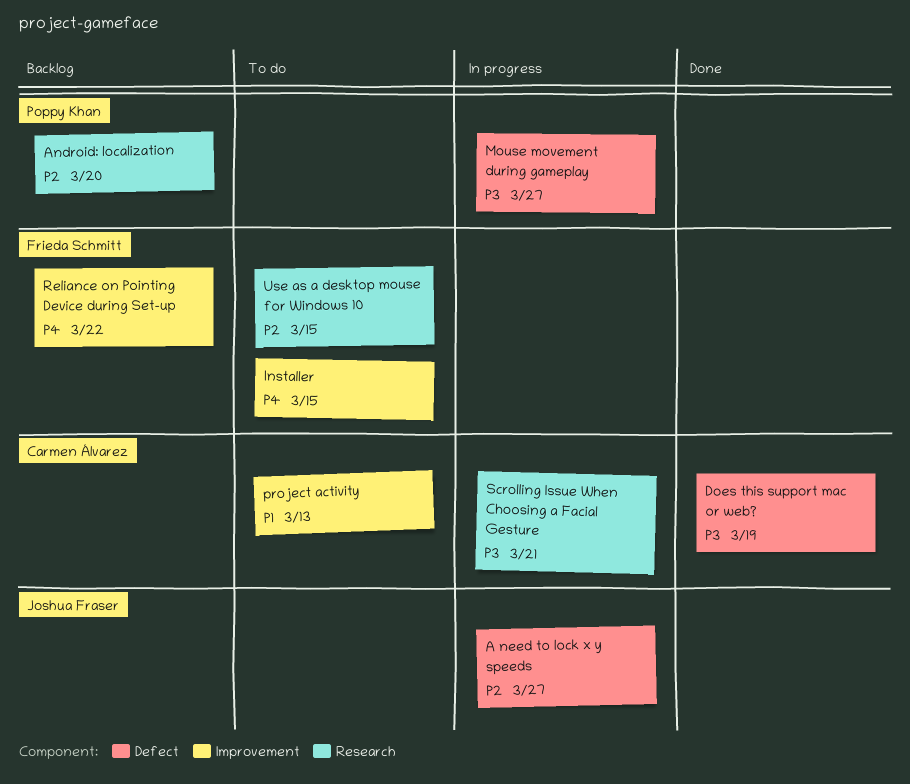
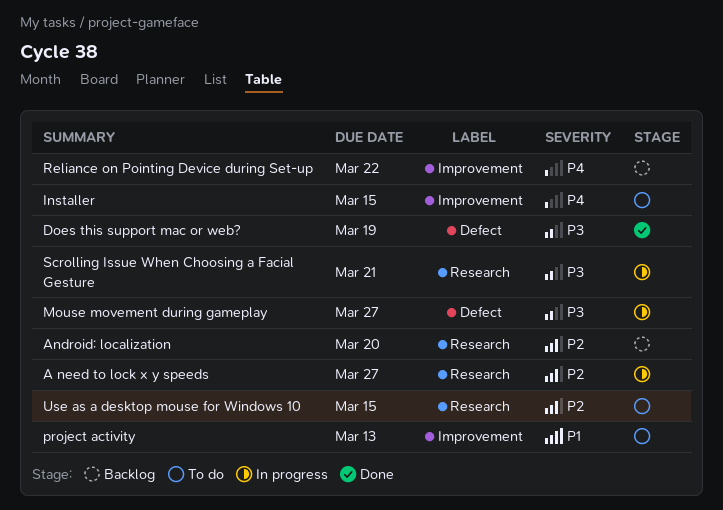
A need to lock x y speeds, label: Defect -> Research

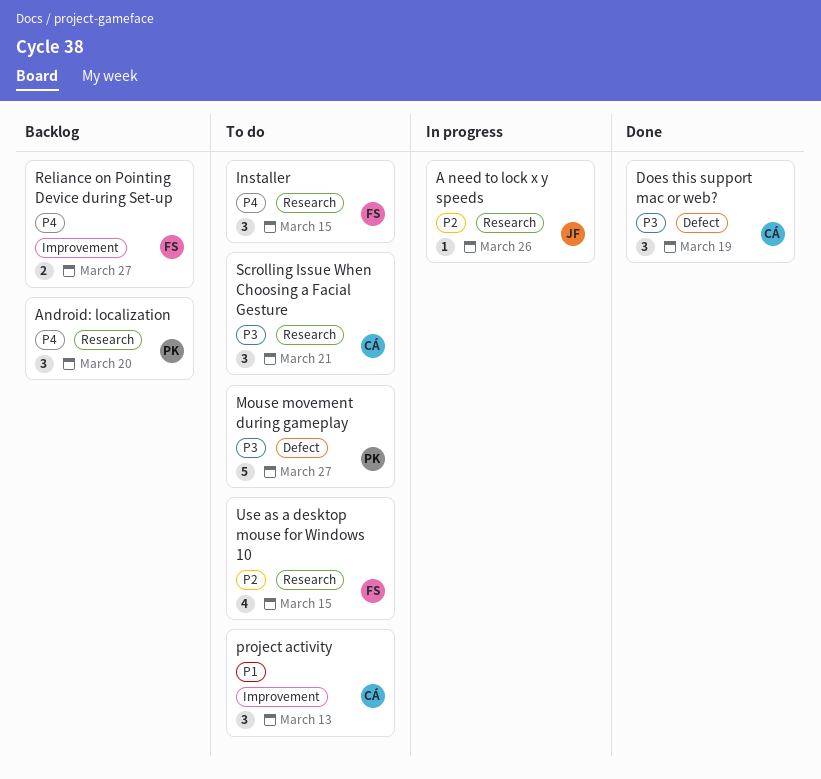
A need to lock x y speeds, due: Mar 27 -> Mar 26
Android: localization, priority: P2 -> P4
Installer, label: Improvement -> Research
Mouse movement during gameplay, status: In progress -> To do
Reliance on Pointing Device during Set-up, due: Mar 22 -> Mar 27
Scrolling Issue When Choosing a Facial Gesture, status: In progress -> To do

